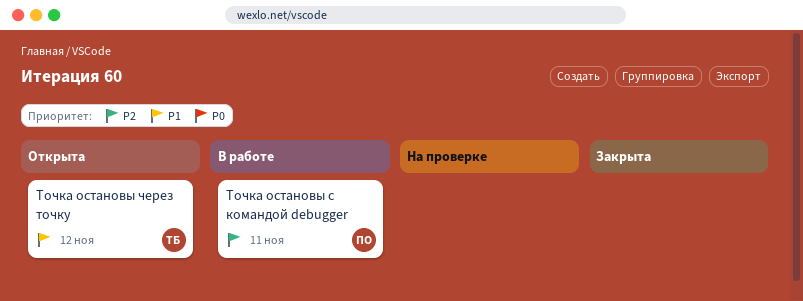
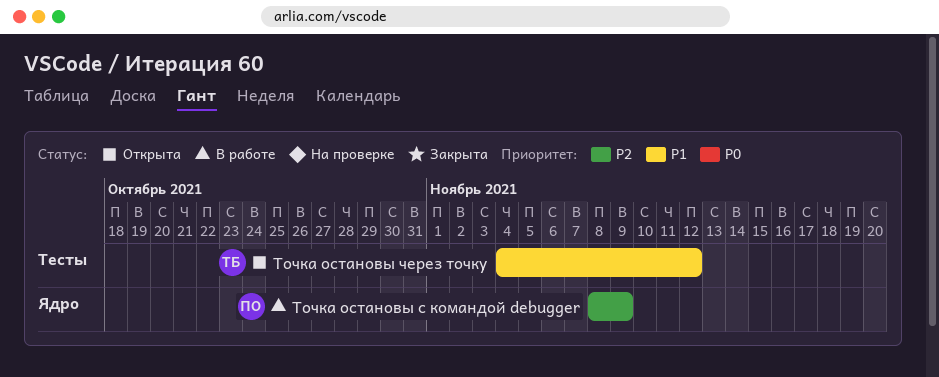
Точка остановы с командой debugger, due: Nov 11 -> Nov 9

